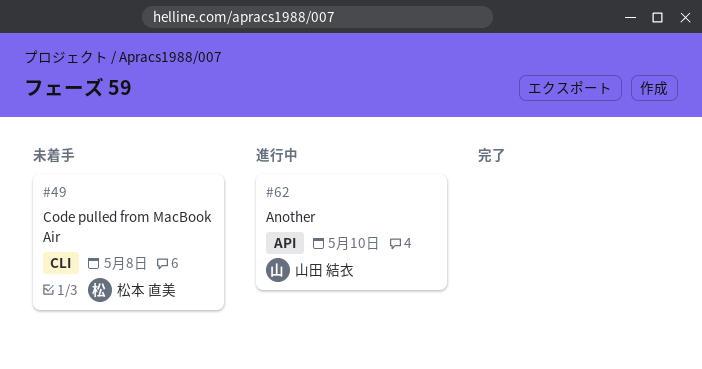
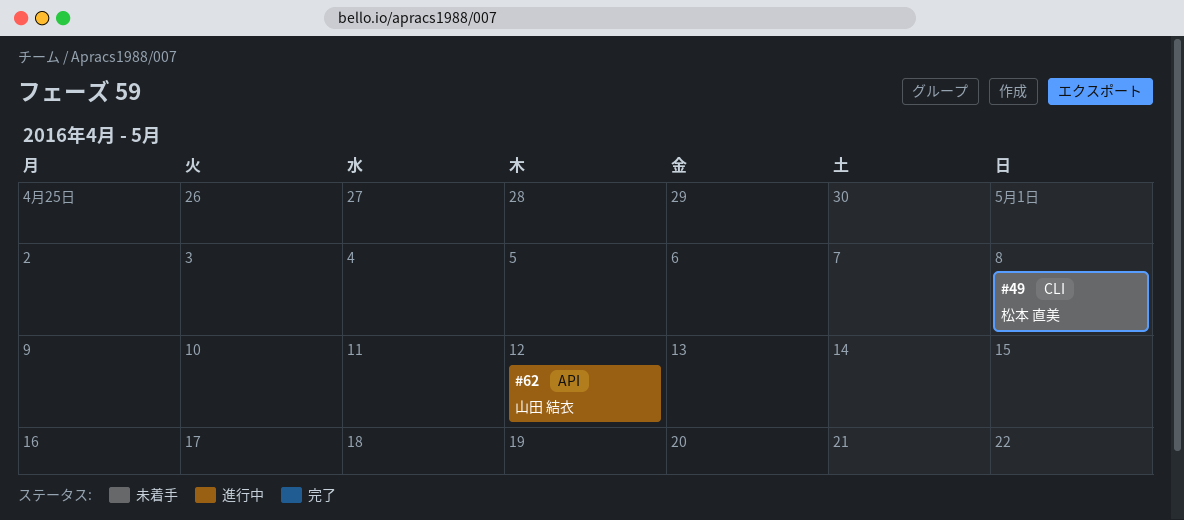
#62, due: May 10 -> May 12

